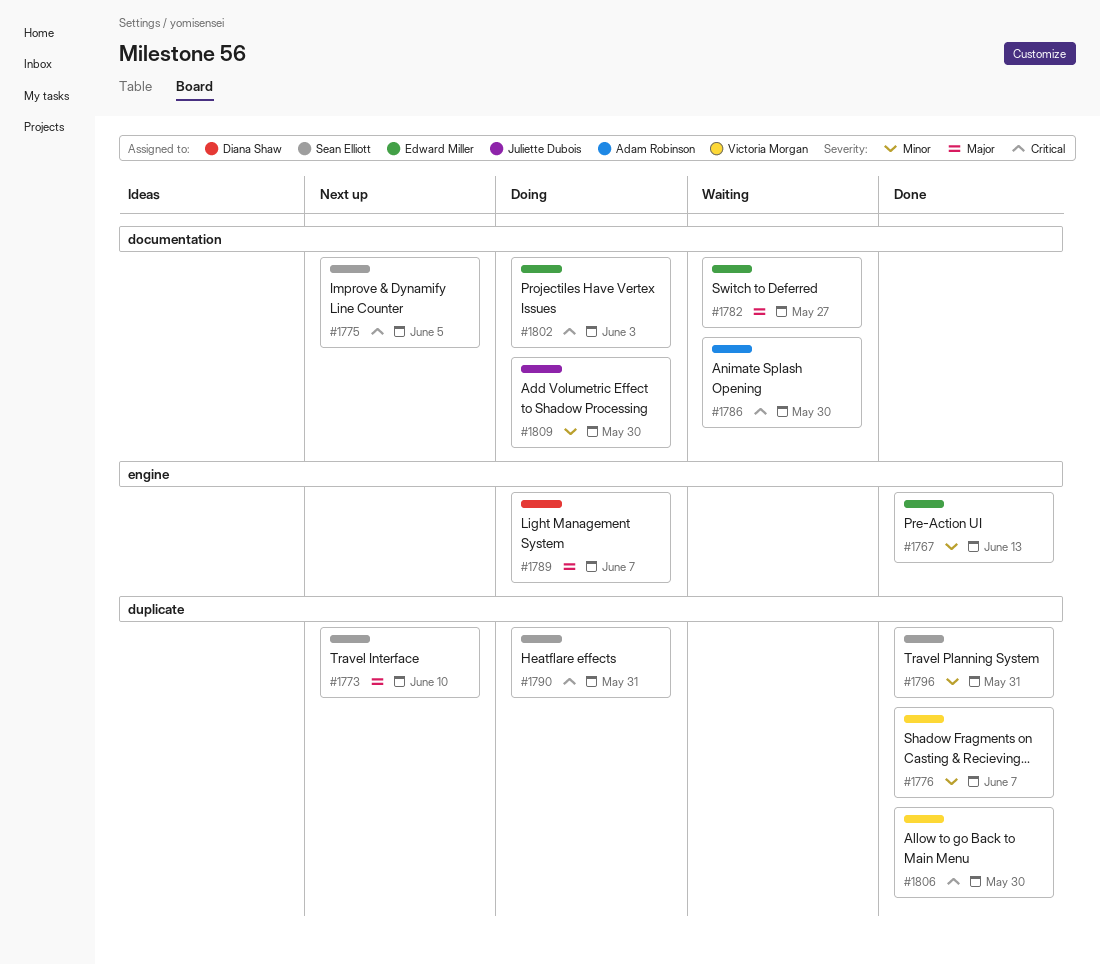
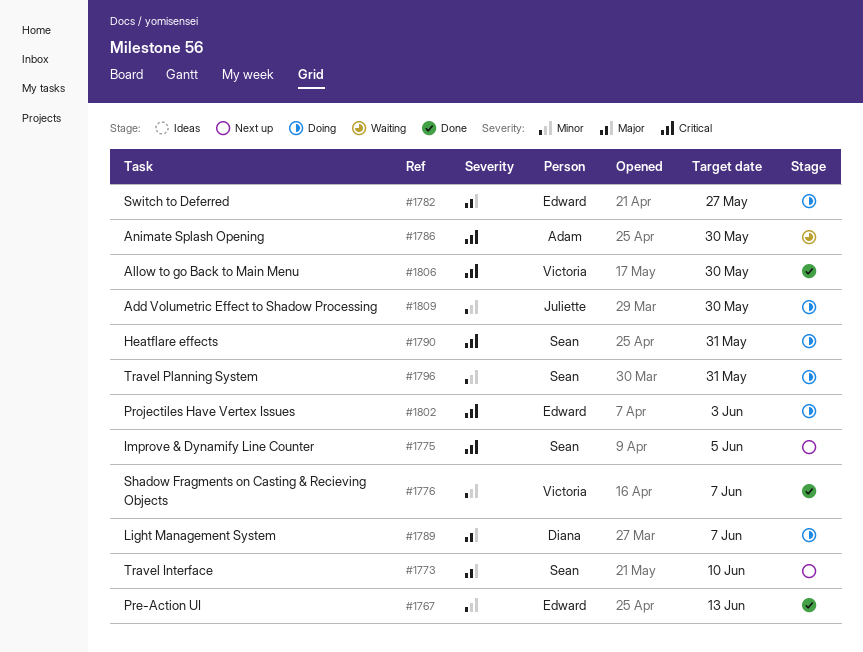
#1782, status: Waiting -> Doing
#1796, status: Done -> Doing

